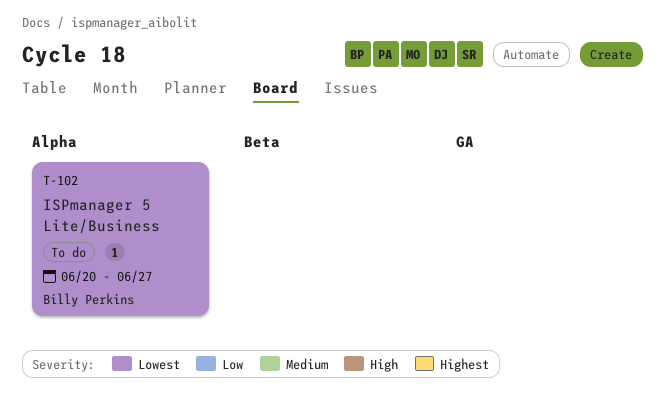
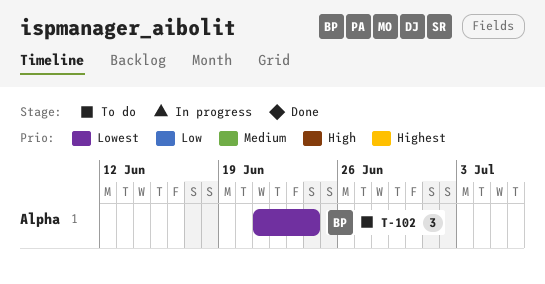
T-102, estimate: 1 -> 3
T-102, start: Jun 20 -> Jun 21
T-102, due: Jun 27 -> Jun 24

